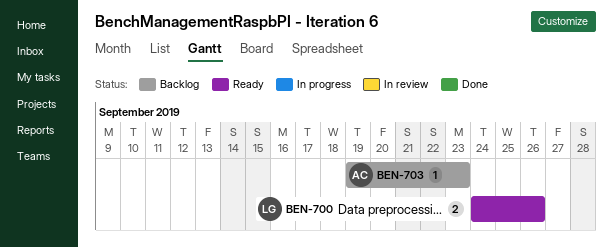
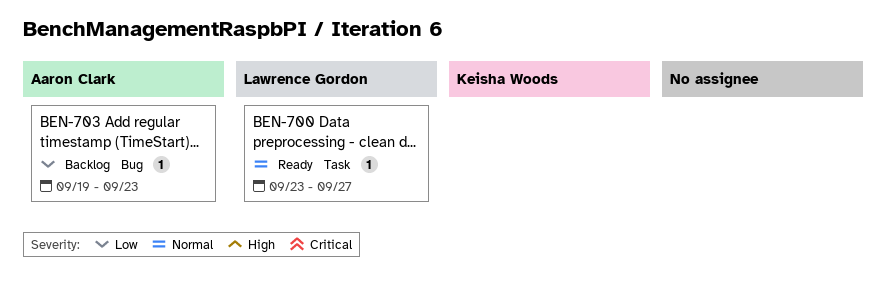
BEN-700, estimate: 2 -> 1
BEN-700, start: Sep 24 -> Sep 23
BEN-700, due: Sep 26 -> Sep 27

